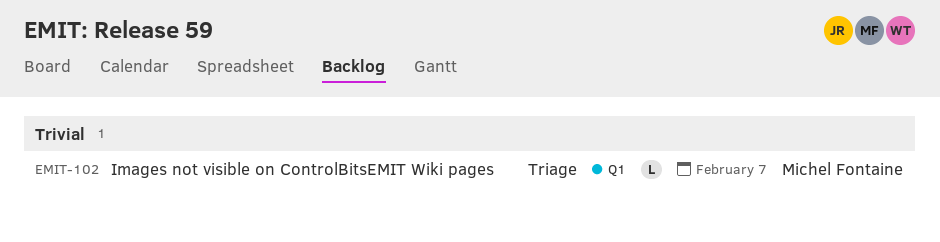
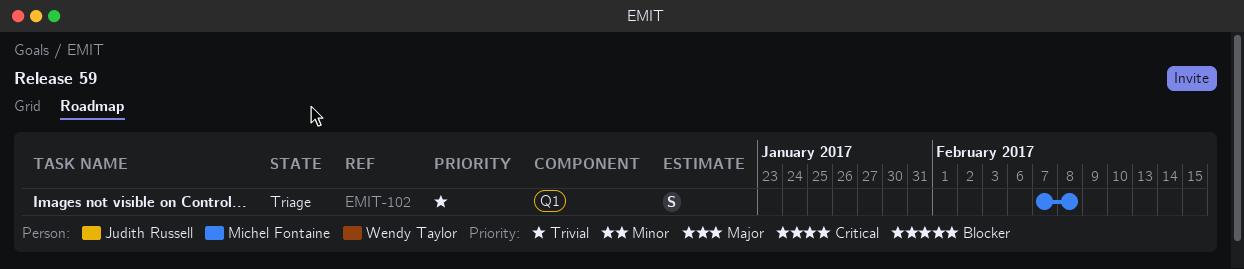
EMIT-102, estimate: L -> S
EMIT-102, due: Feb 7 -> Feb 8

